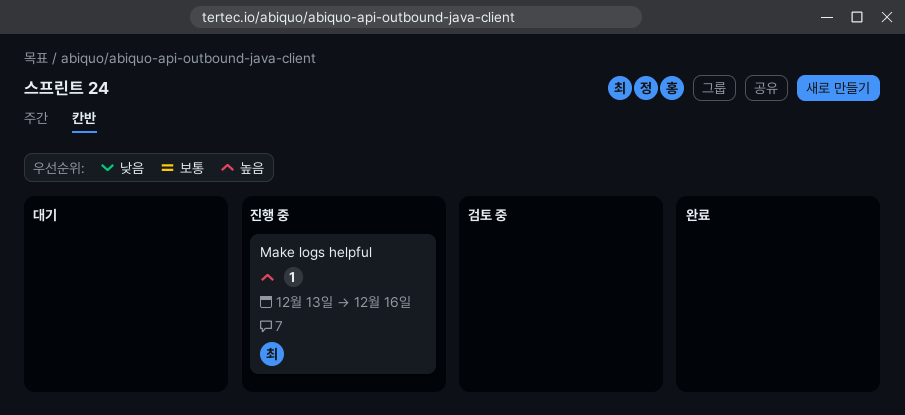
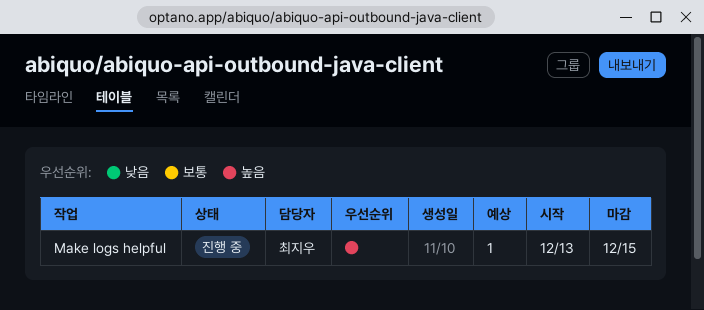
Make logs helpful, due: Dec 16 -> Dec 15

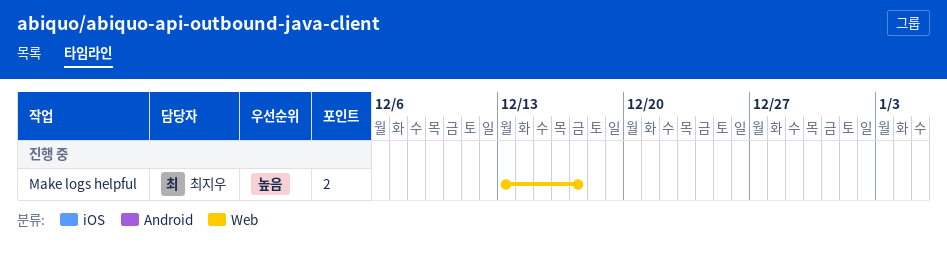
Make logs helpful, estimate: 1 -> 2
Make logs helpful, due: Dec 15 -> Dec 17

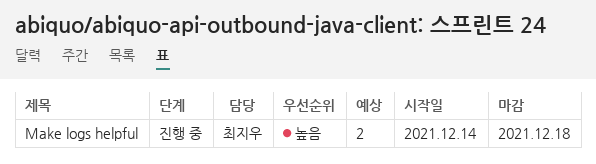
Make logs helpful, start: Dec 13 -> Dec 14
Make logs helpful, due: Dec 17 -> Dec 18

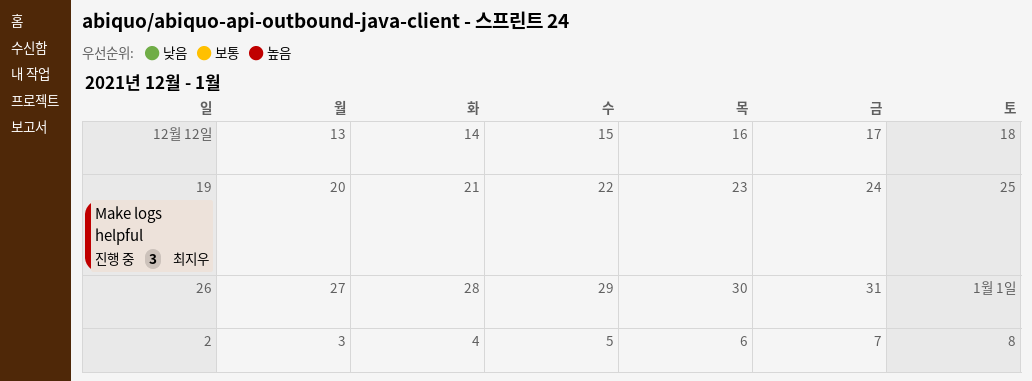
Make logs helpful, estimate: 2 -> 3
Make logs helpful, due: Dec 18 -> Dec 19

